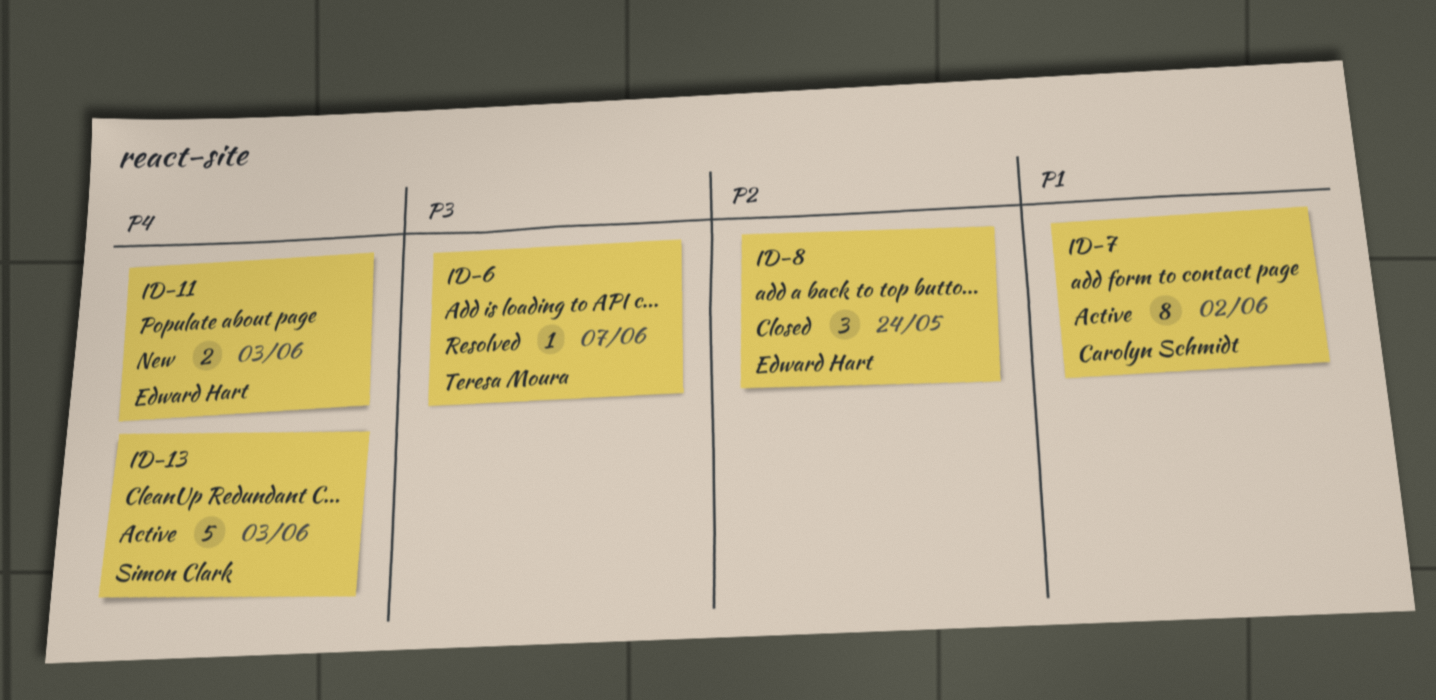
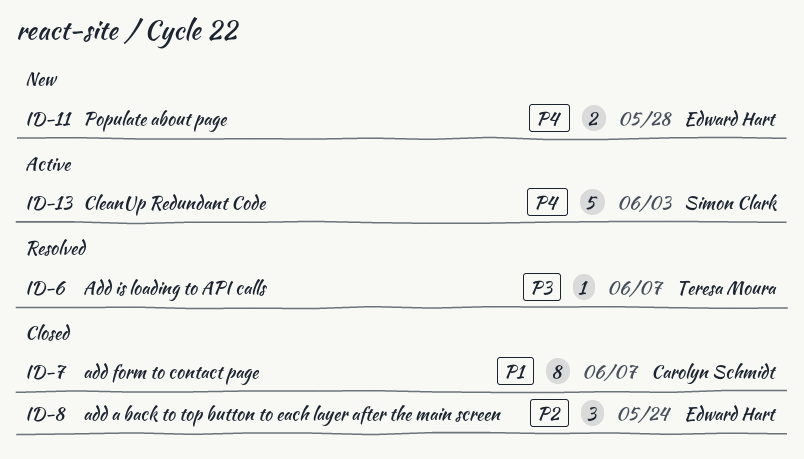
ID-7, status: Active -> Closed
ID-7, due: Jun 2 -> Jun 7
ID-11, due: Jun 3 -> May 28

